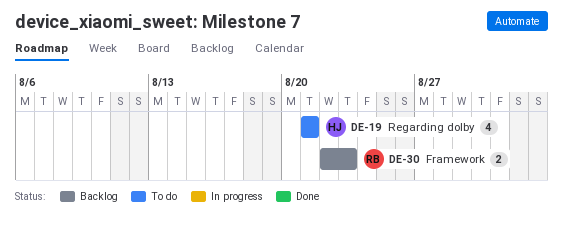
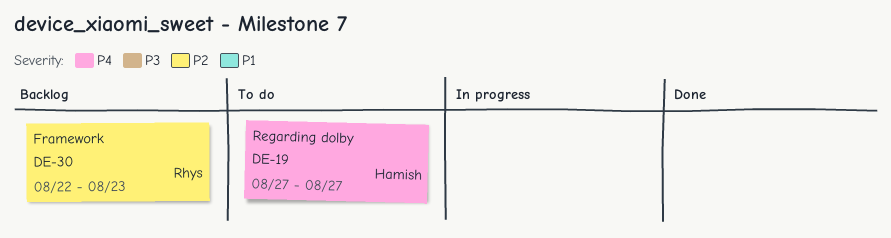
DE-19, start: Aug 21 -> Aug 27
DE-19, due: Aug 21 -> Aug 27

